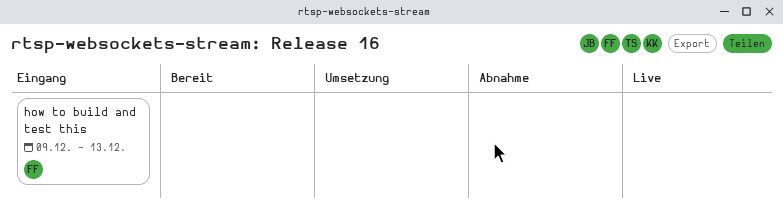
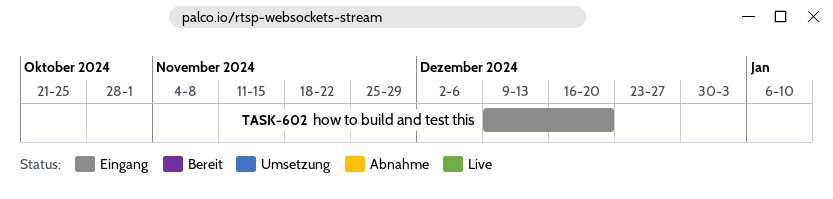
how to build and test this, due: Dec 13 -> Dec 20

